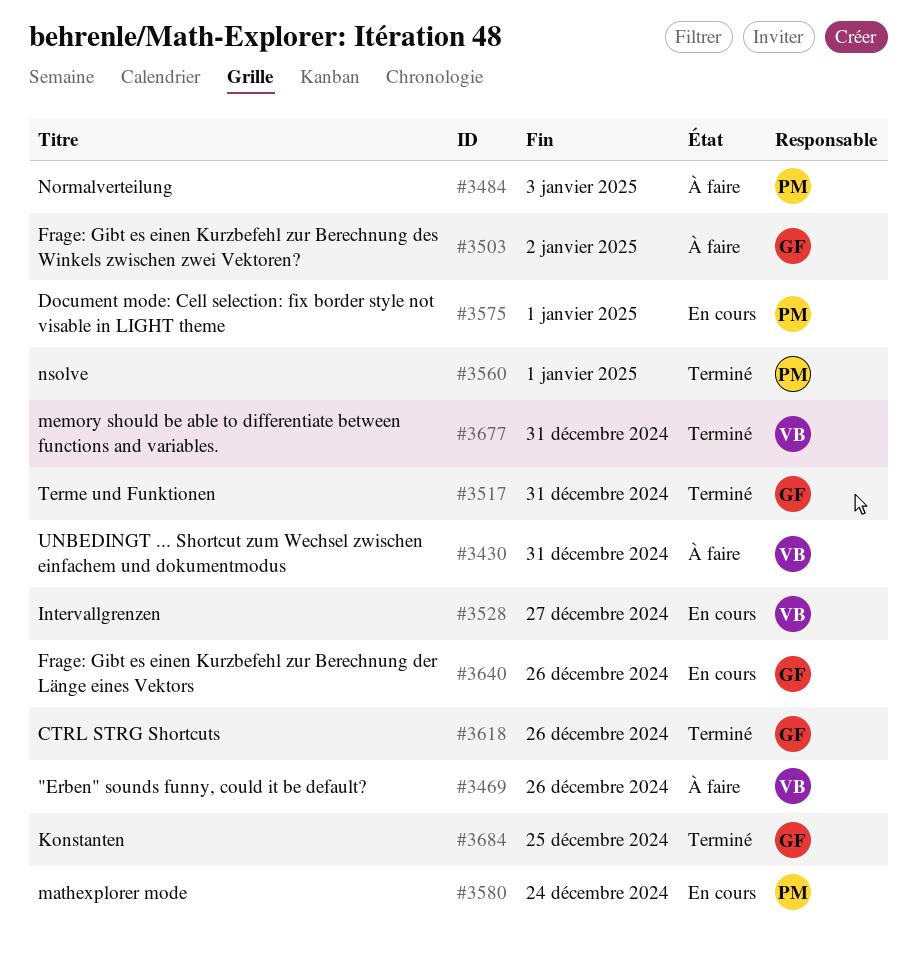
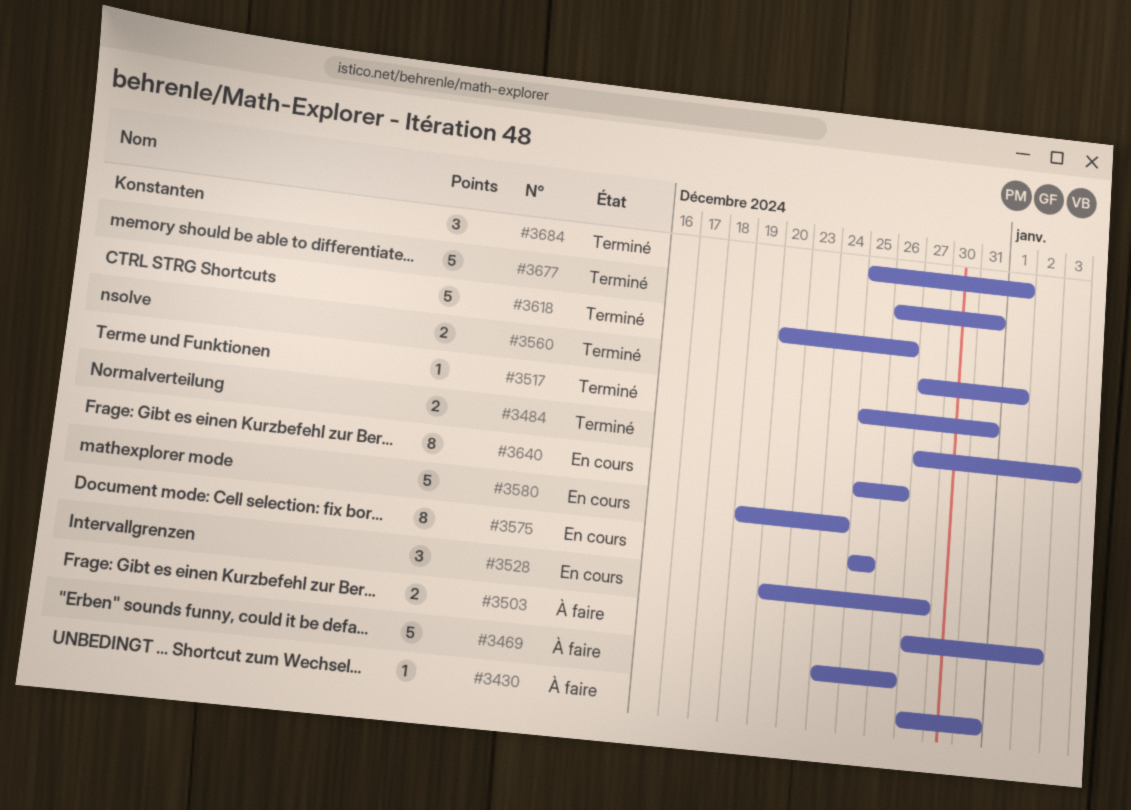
#3484, status: À faire -> Terminé
#3575, due: Jan 1 -> Dec 25
#3684, due: Dec 25 -> Jan 1

